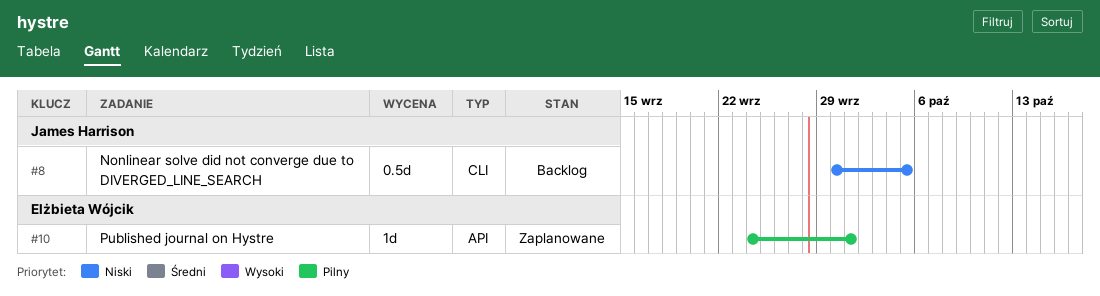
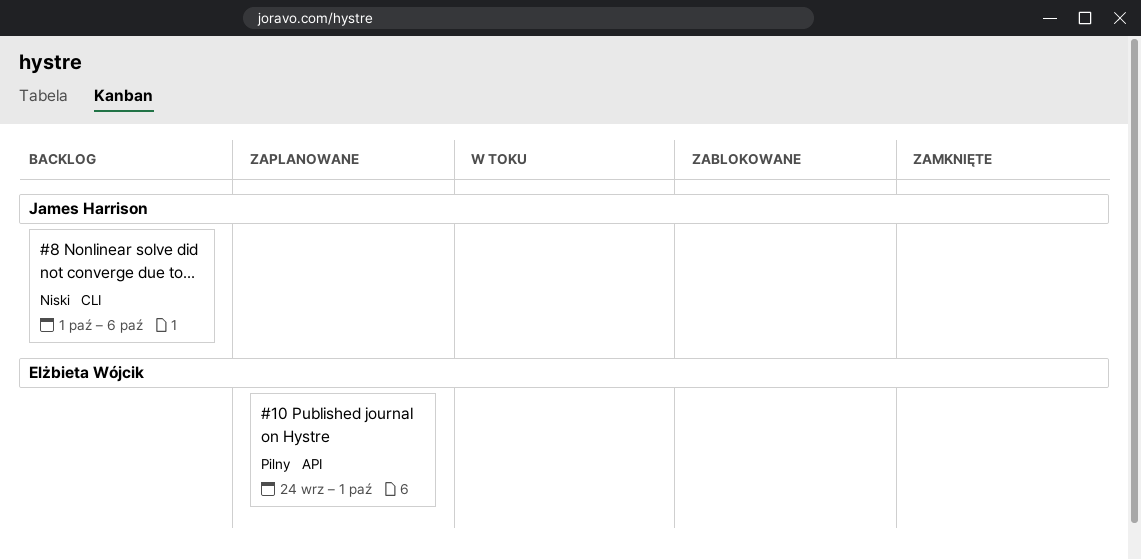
#8, start: Sep 30 -> Oct 1
#8, due: Oct 5 -> Oct 6

